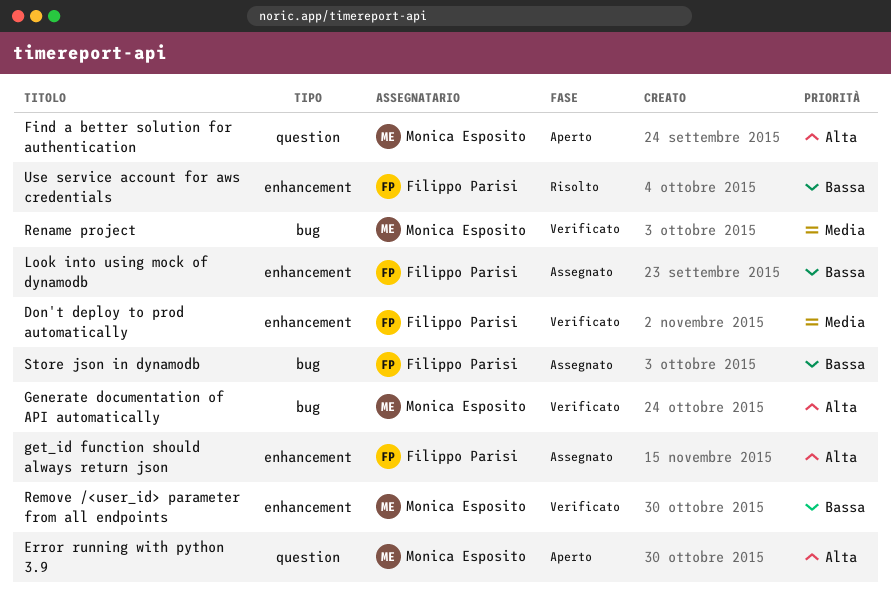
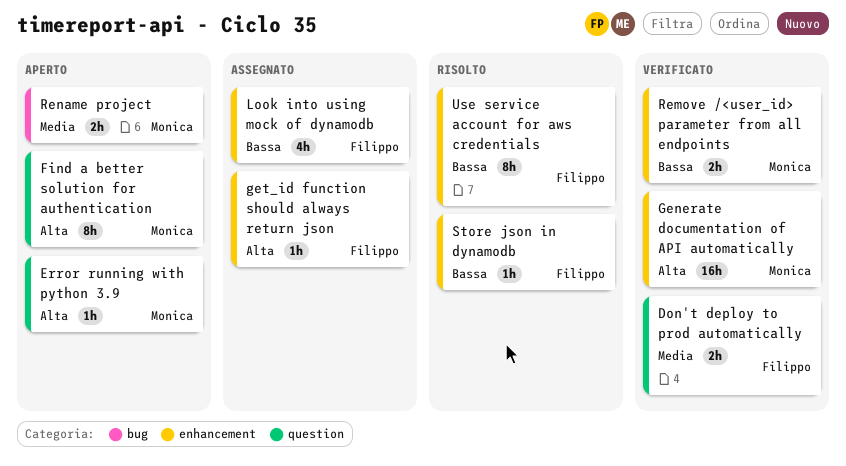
Don't deploy to prod automatically, label: enhancement -> question
Generate documentation of API automatically, label: bug -> enhancement
Rename project, status: Verificato -> Aperto
Store json in dynamodb, status: Assegnato -> Risolto
Store json in dynamodb, label: bug -> enhancement

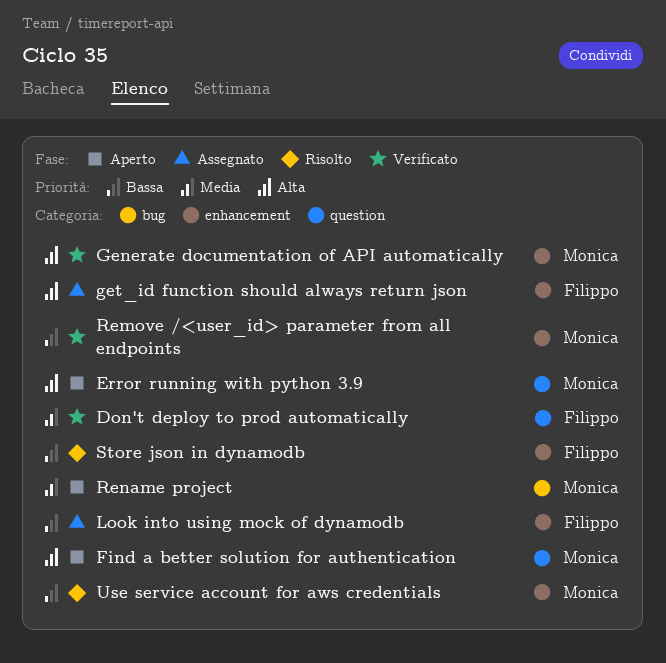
Use service account for aws credentials, owner: Filippo -> Monica

